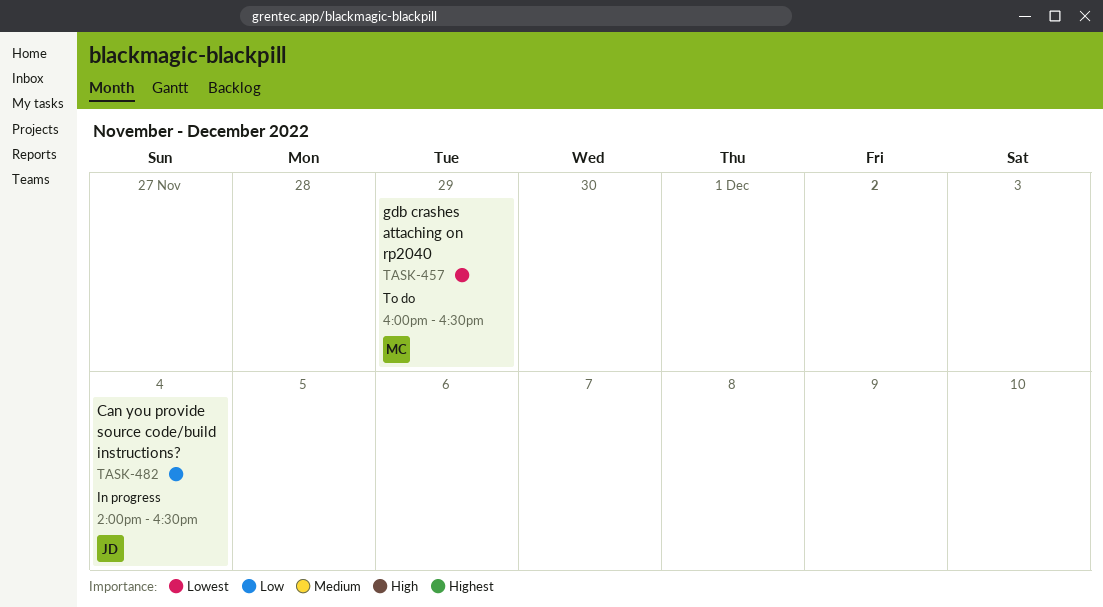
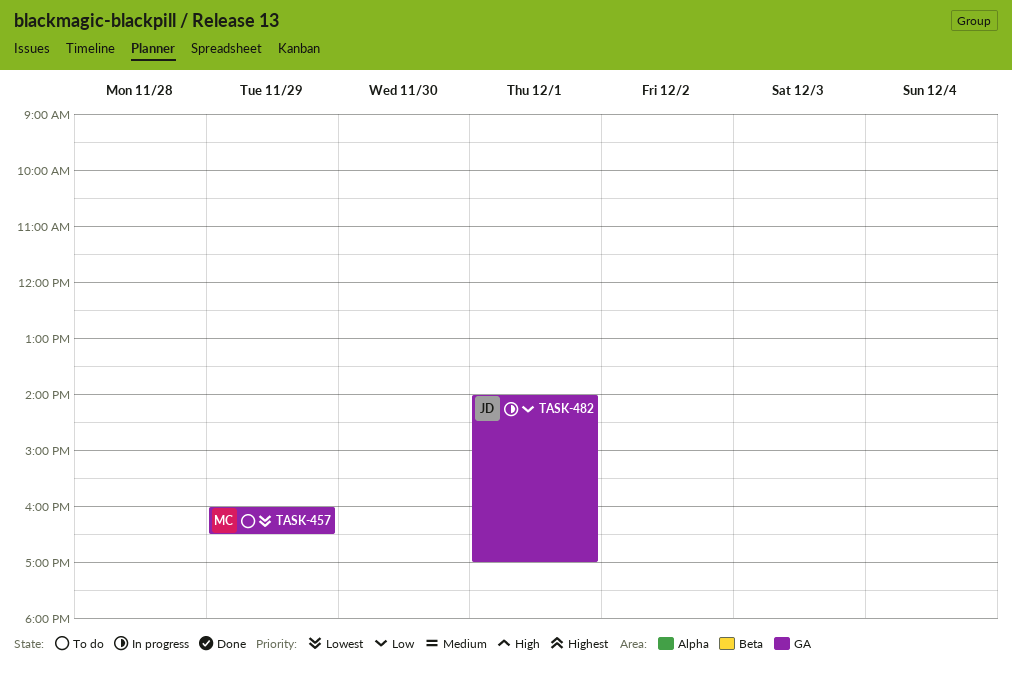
TASK-482, day: Dec 4 -> Dec 1
TASK-482, ends: 16:30 -> 17:00

